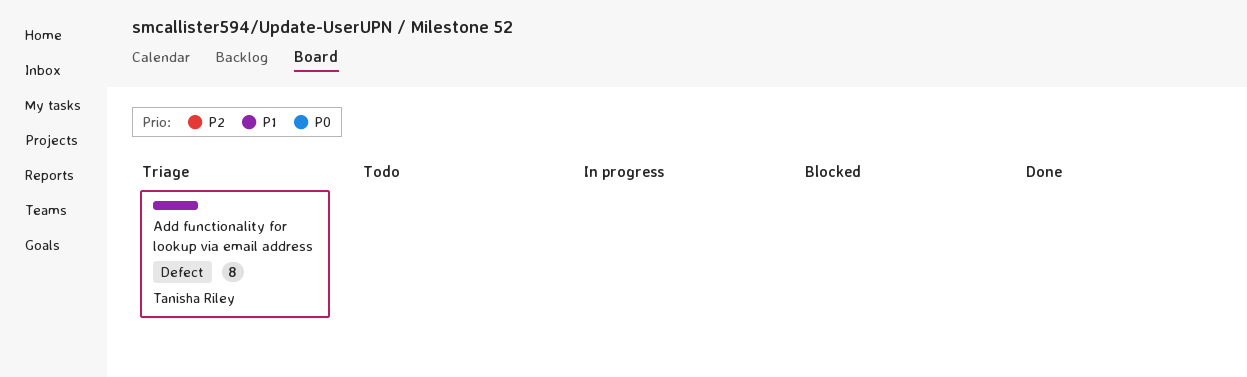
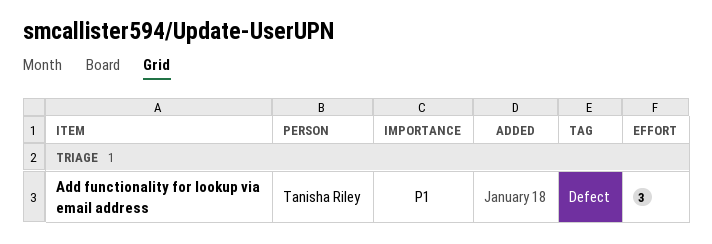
Add functionality for lookup via email address, estimate: 8 -> 3

